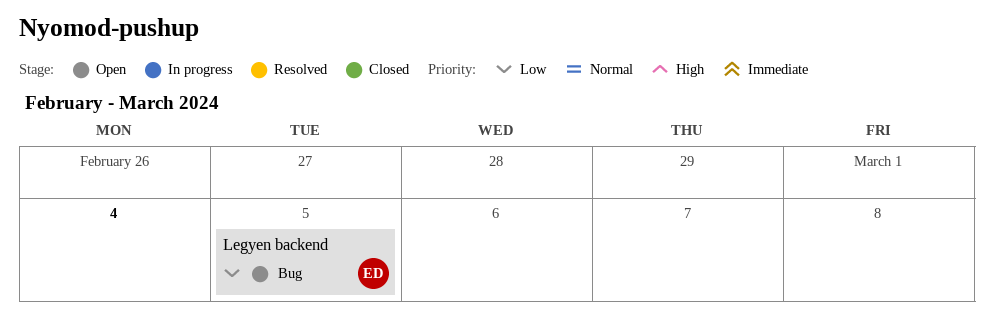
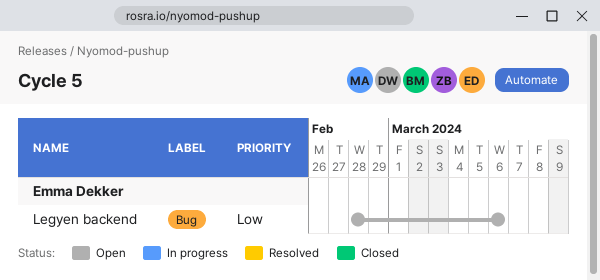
Legyen backend, due: Mar 5 -> Mar 6

